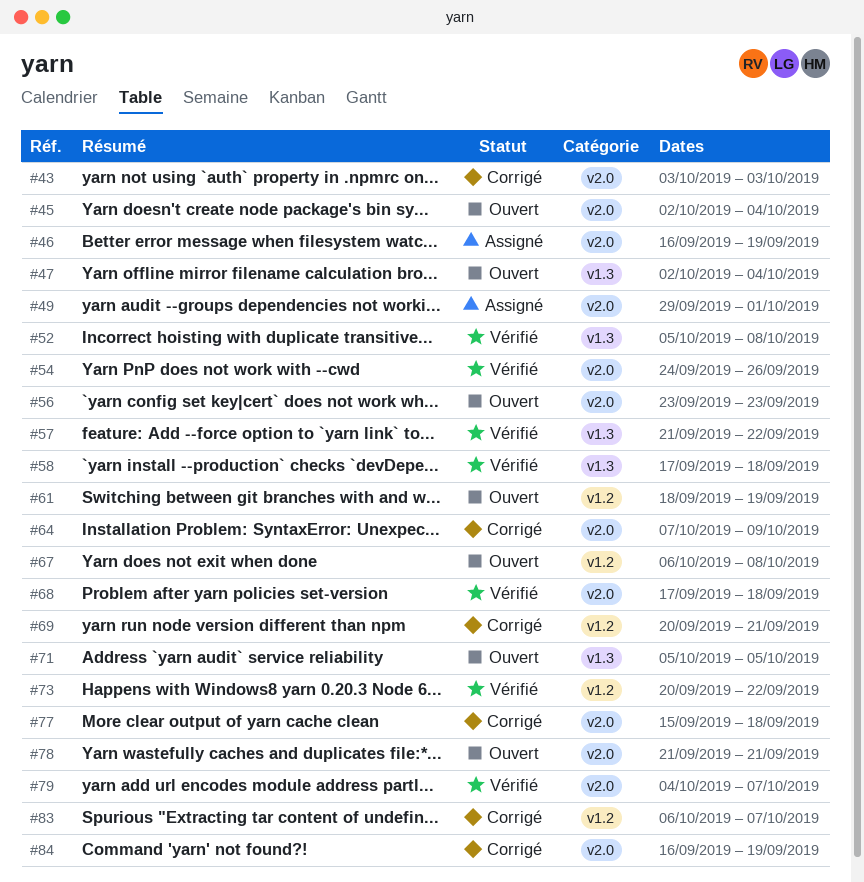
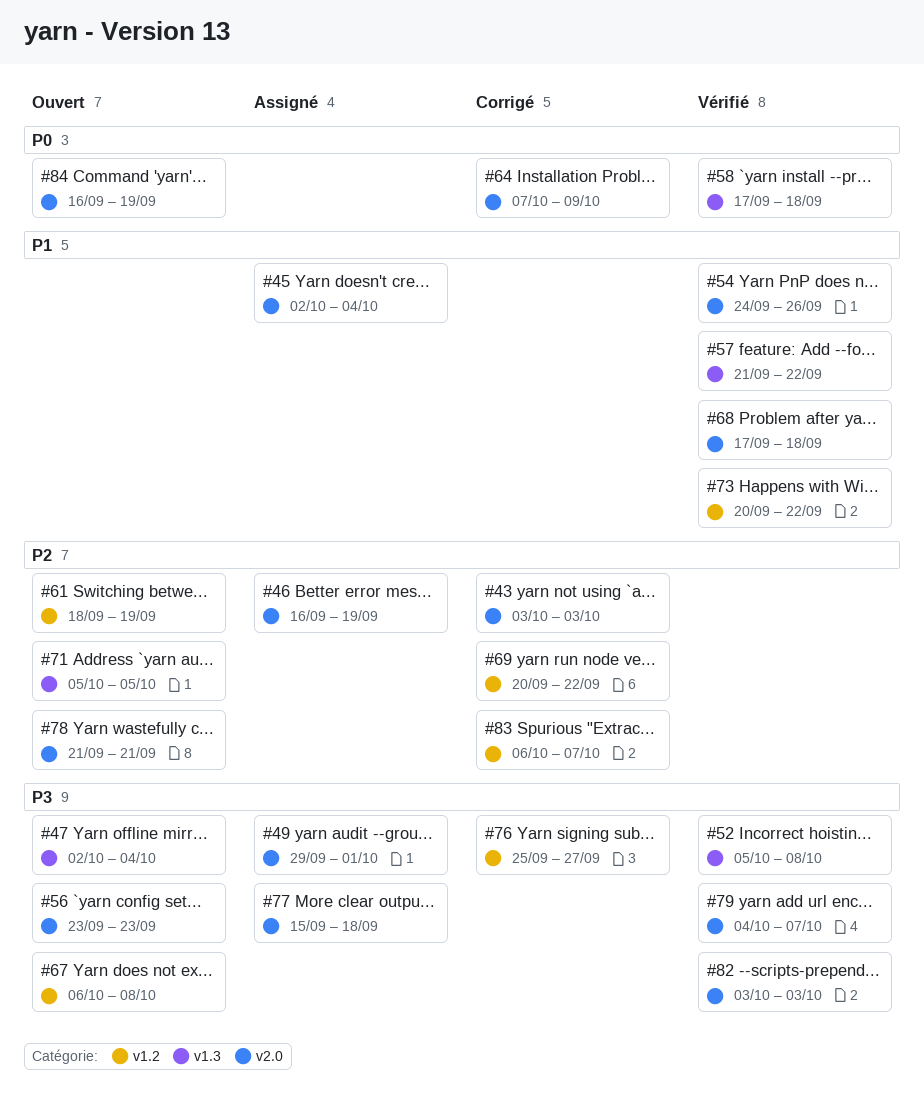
#45, status: Ouvert -> Assigné
#69, due: Sep 21 -> Sep 22
#76: none -> present
#77, status: Corrigé -> Assigné
#82: none -> present
#84, status: Corrigé -> Ouvert

